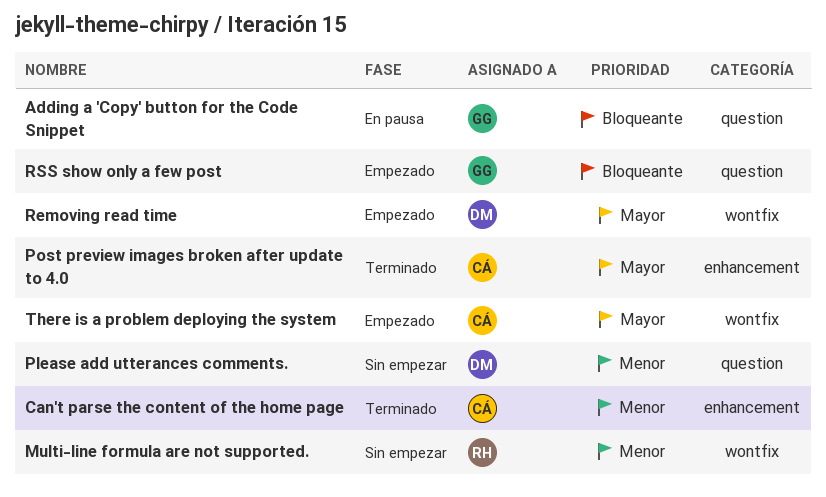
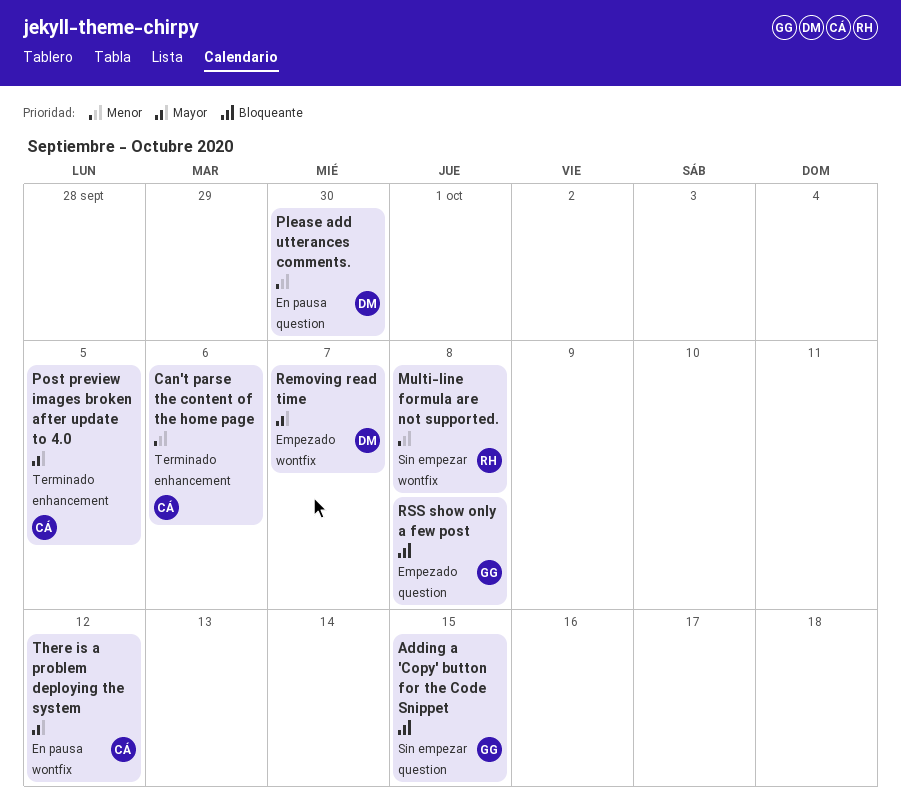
Adding a 'Copy' button for the Code Snippet, status: En pausa -> Sin empezar
Please add utterances comments., status: Sin empezar -> En pausa
There is a problem deploying the system, status: Empezado -> En pausa

